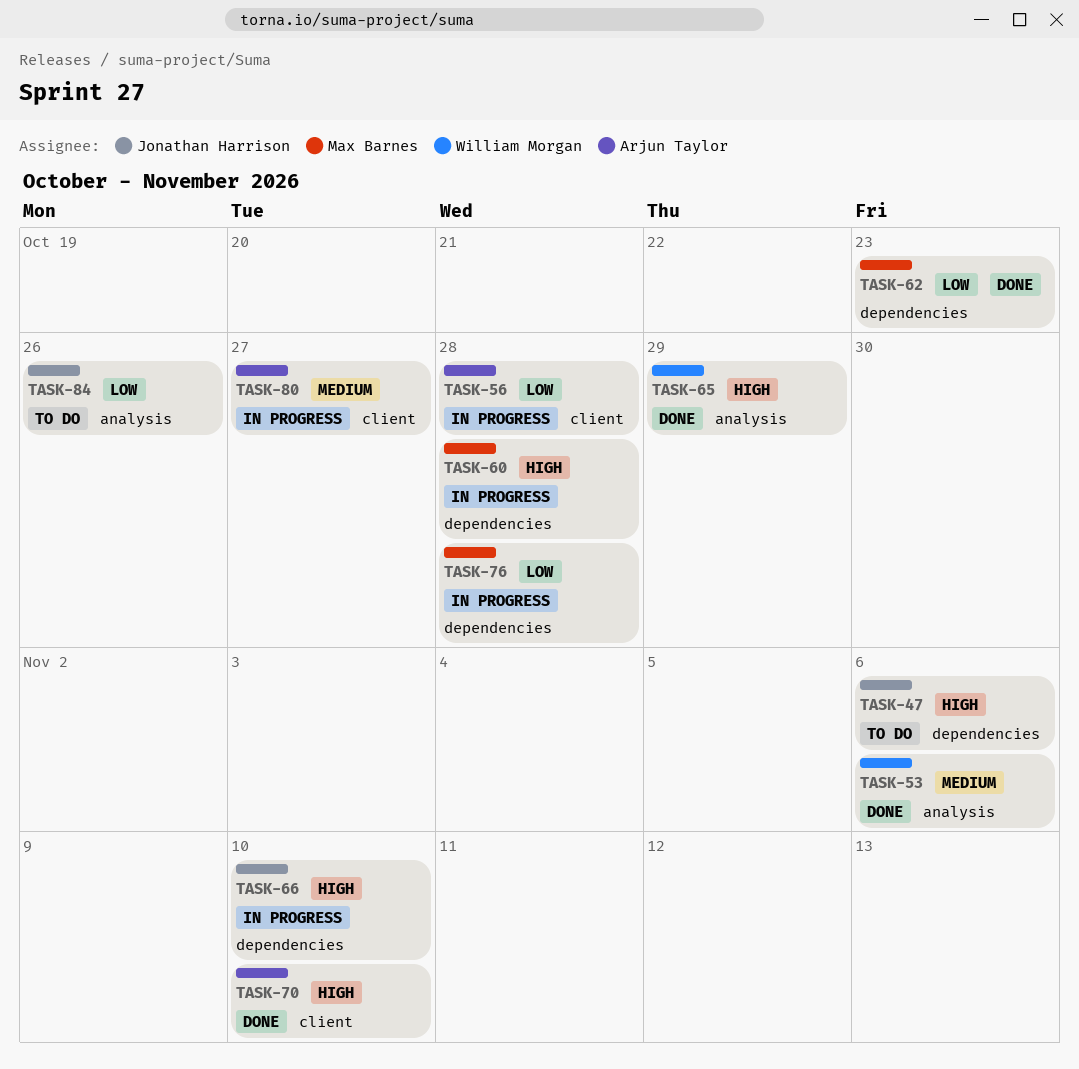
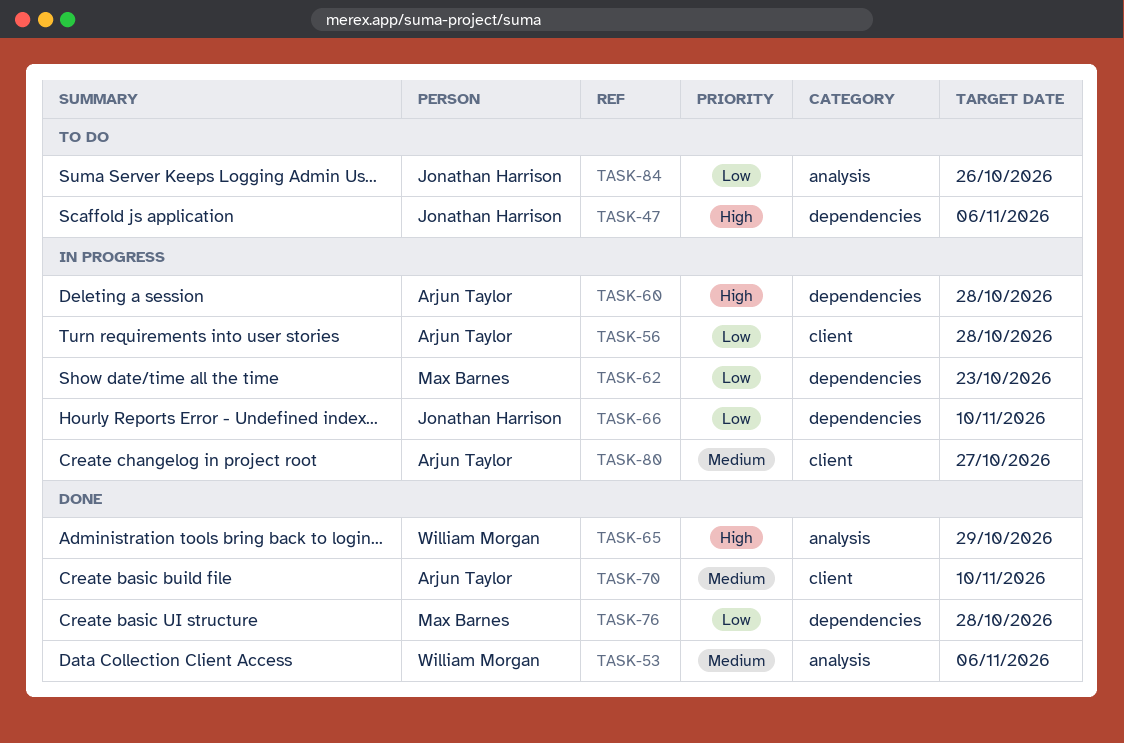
TASK-60, owner: Max Barnes -> Arjun Taylor
TASK-62, status: Done -> In progress
TASK-66, priority: High -> Low
TASK-70, priority: High -> Medium
TASK-76, status: In progress -> Done

